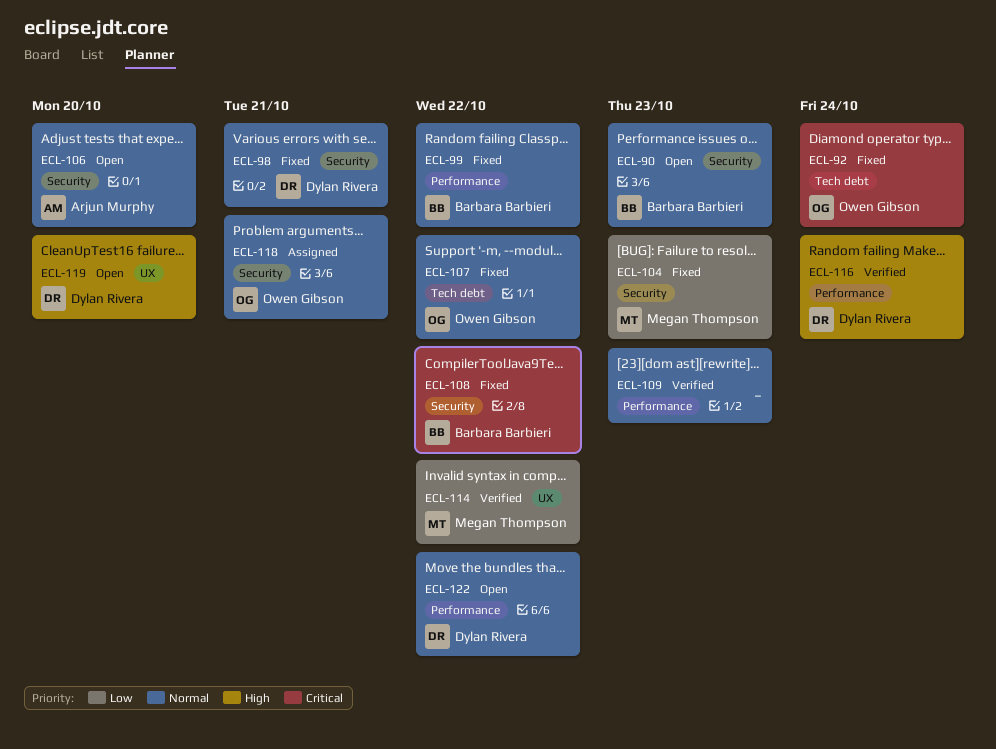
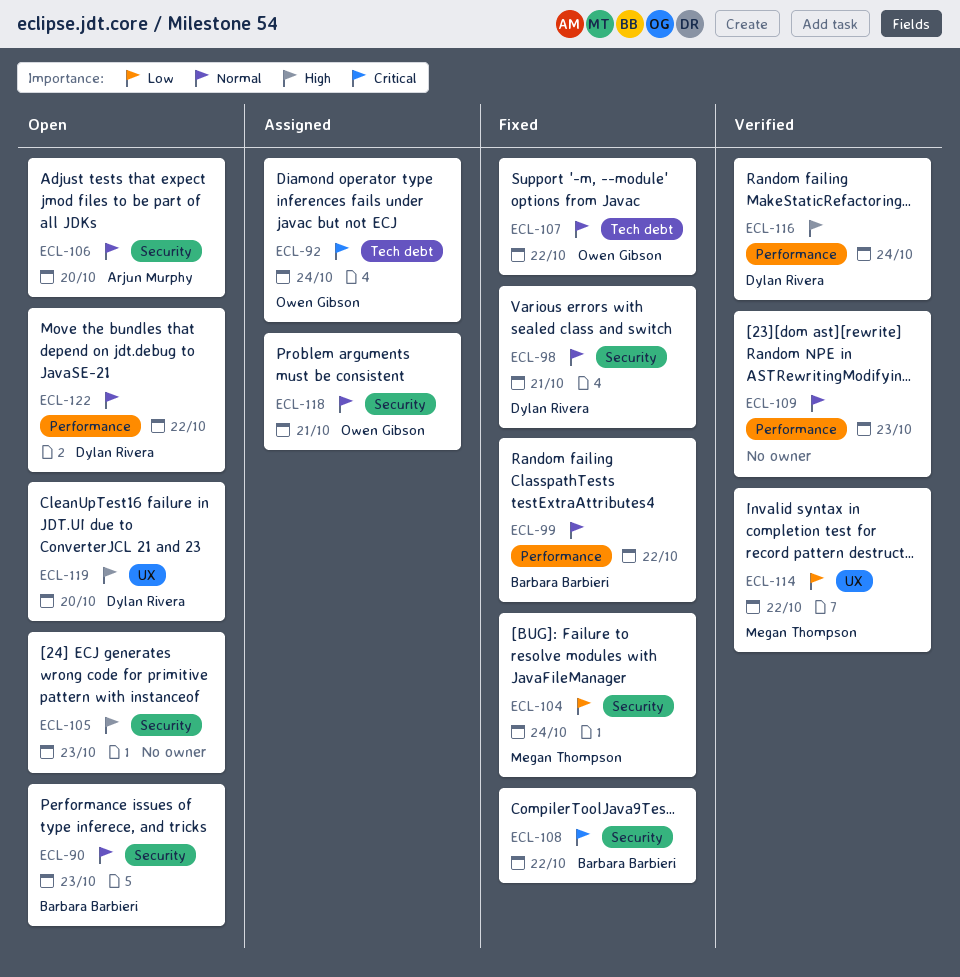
ECL-92, status: Fixed -> Assigned
ECL-104, due: Oct 23 -> Oct 24
ECL-105: none -> present

